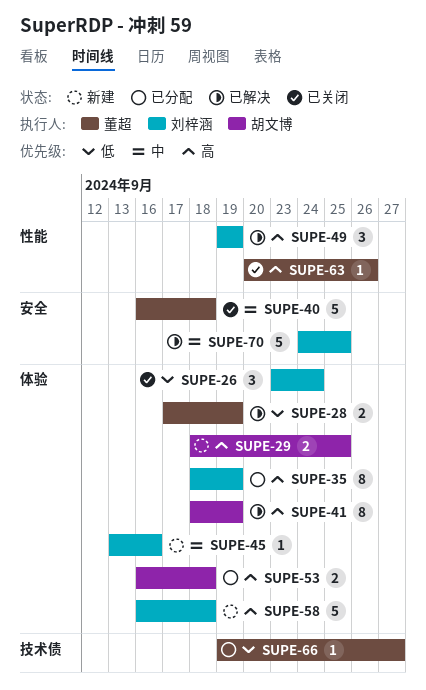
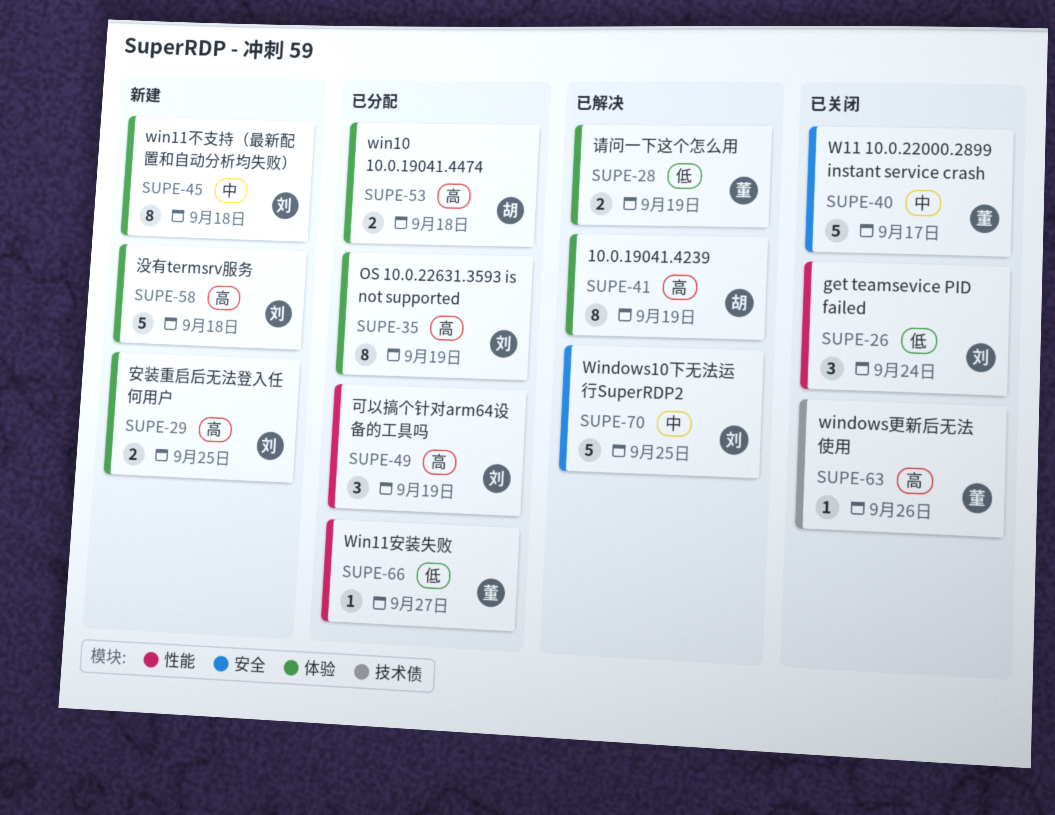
SUPE-26, label: 体验 -> 性能
SUPE-29, owner: 胡文博 -> 刘梓涵
SUPE-40, due: Sep 18 -> Sep 17
SUPE-45, estimate: 1 -> 8
SUPE-45, due: Sep 16 -> Sep 18
SUPE-49, status: 已解决 -> 已分配
SUPE-63, label: 性能 -> 技术债
SUPE-66, label: 技术债 -> 性能

